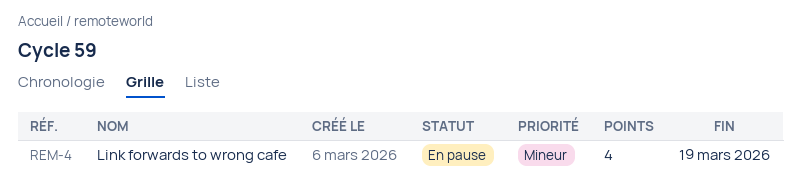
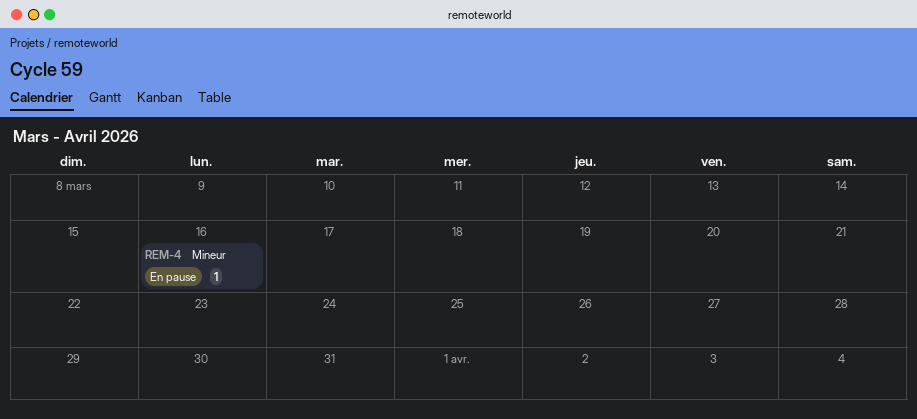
REM-4, estimate: 4 -> 1
REM-4, due: Mar 19 -> Mar 16

